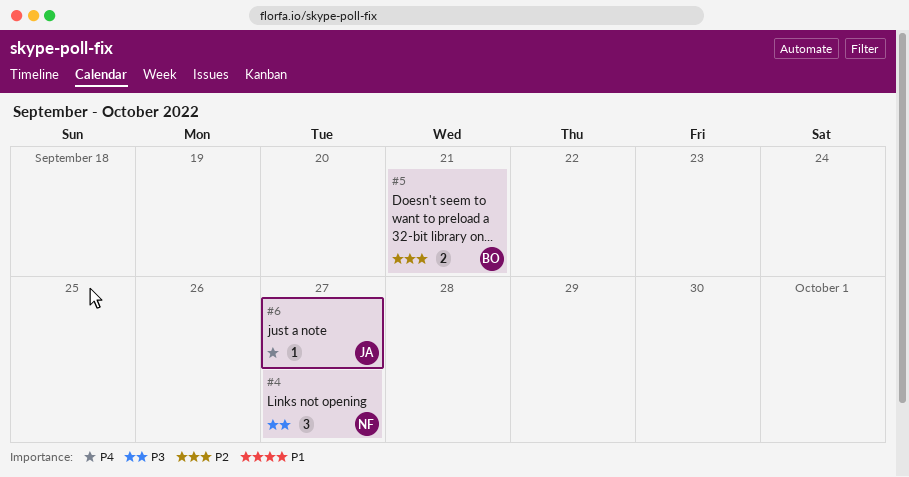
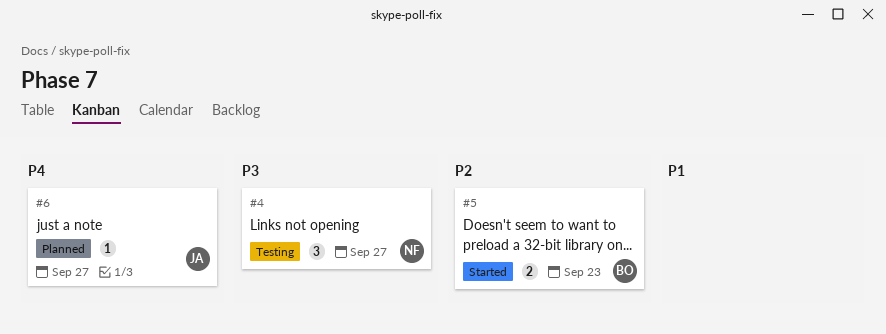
#5, due: Sep 21 -> Sep 23

